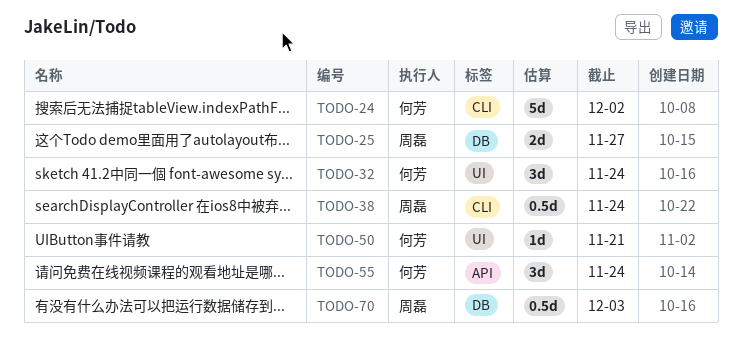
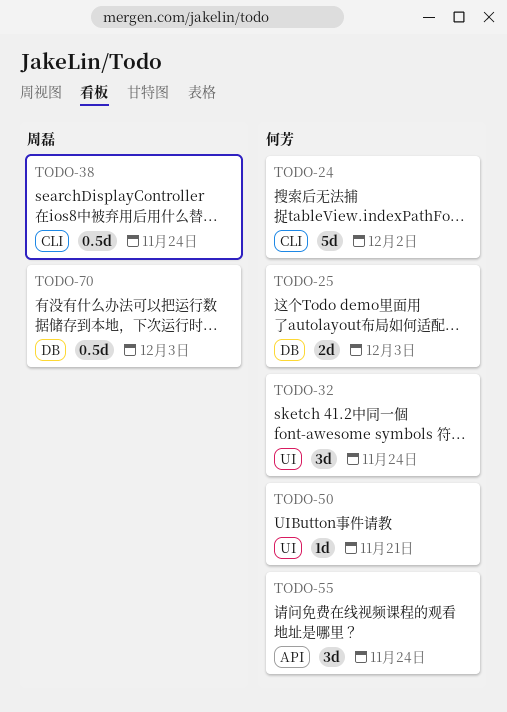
TODO-25, owner: 周磊 -> 何芳
TODO-25, due: Nov 27 -> Dec 3

